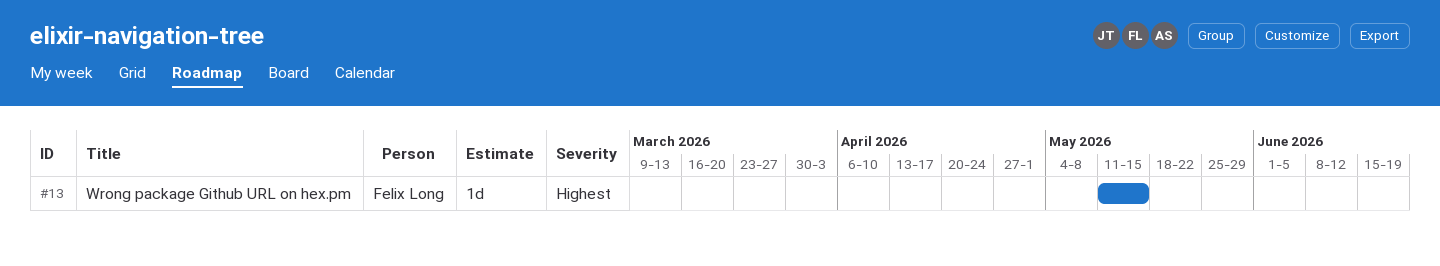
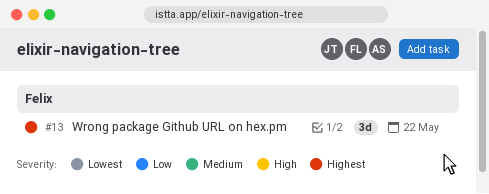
#13, estimate: 1d -> 3d
#13, due: May 15 -> May 22

